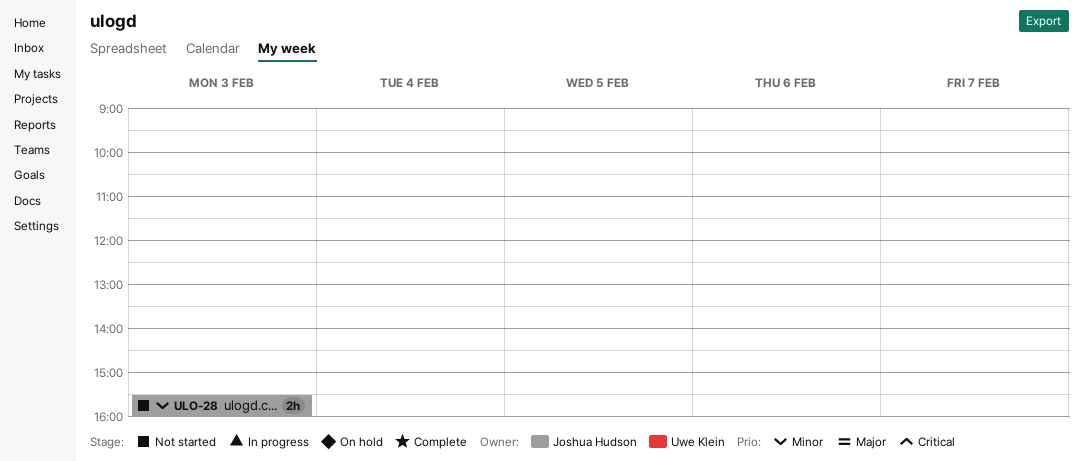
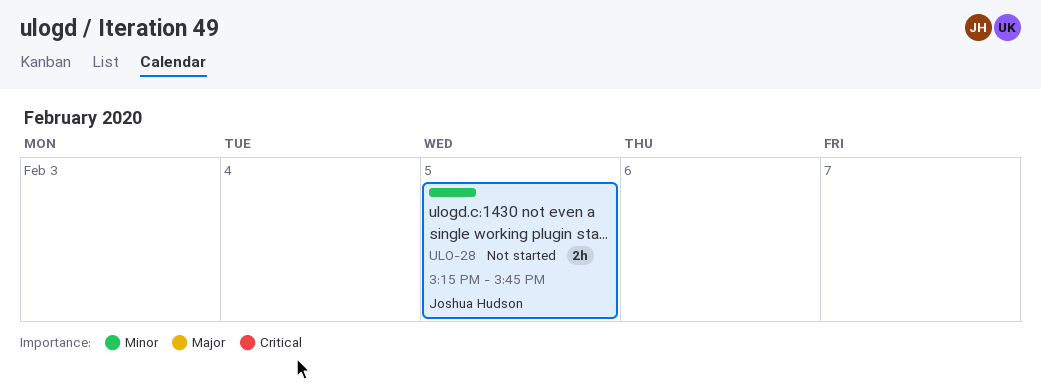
ULO-28, day: Feb 3 -> Feb 5
ULO-28, begins: 15:30 -> 15:15
ULO-28, ends: 16:00 -> 15:45

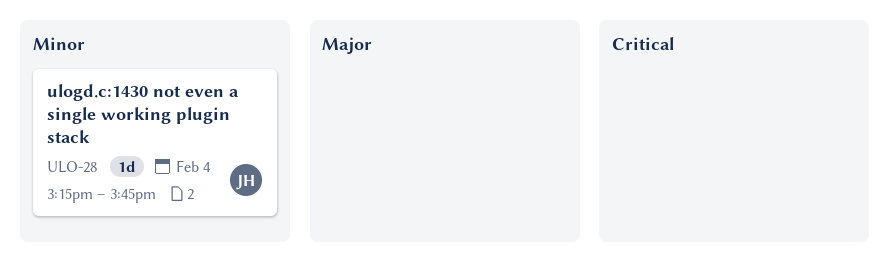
ULO-28, estimate: 2h -> 1d
ULO-28, day: Feb 5 -> Feb 4

